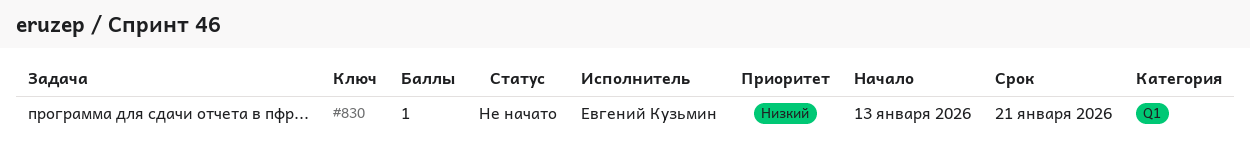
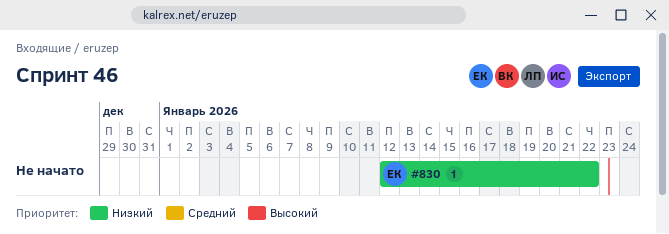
#830, start: Jan 13 -> Jan 12
#830, due: Jan 21 -> Jan 22

